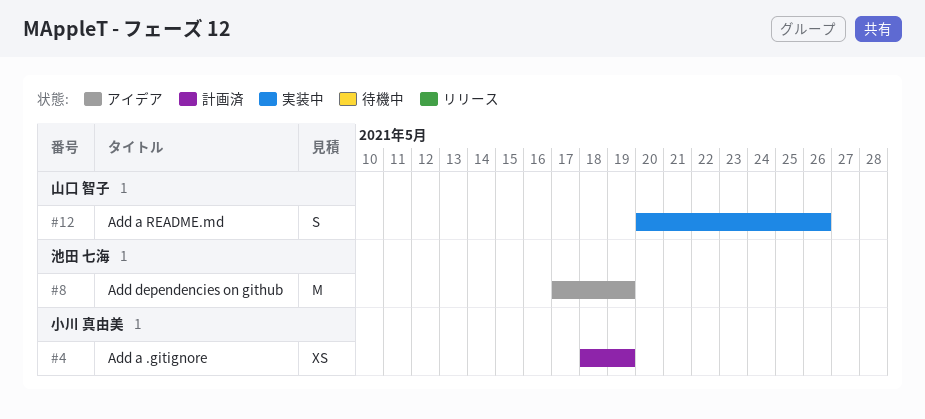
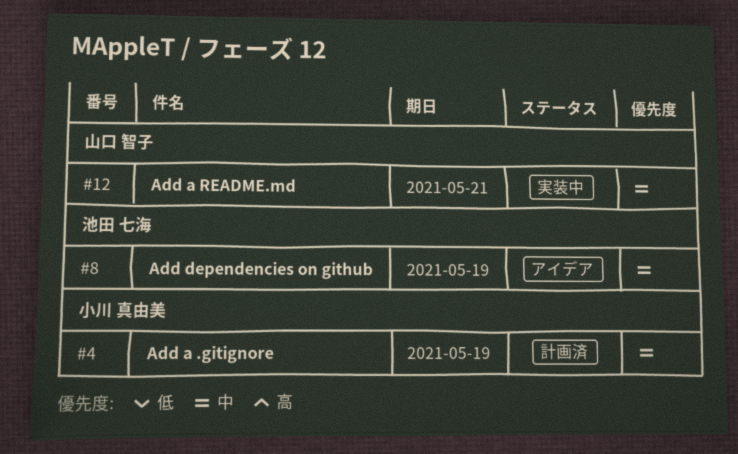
#12, due: May 26 -> May 21

